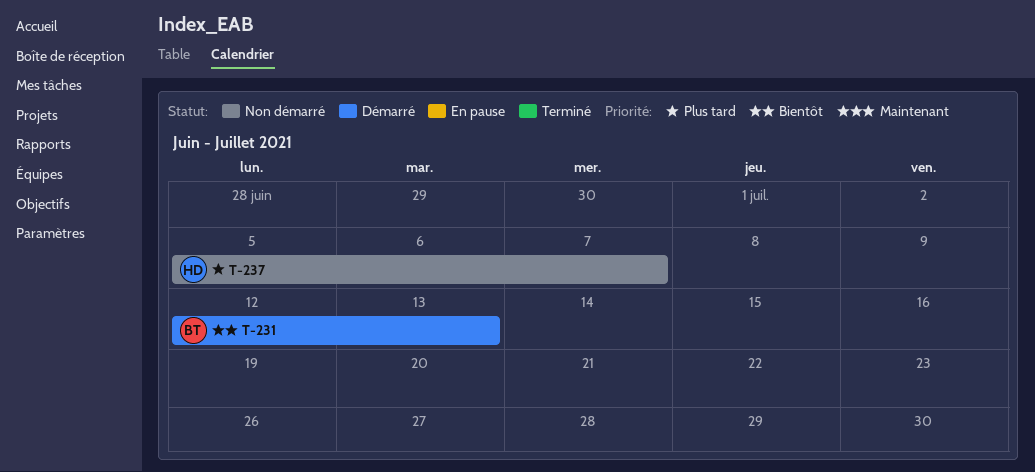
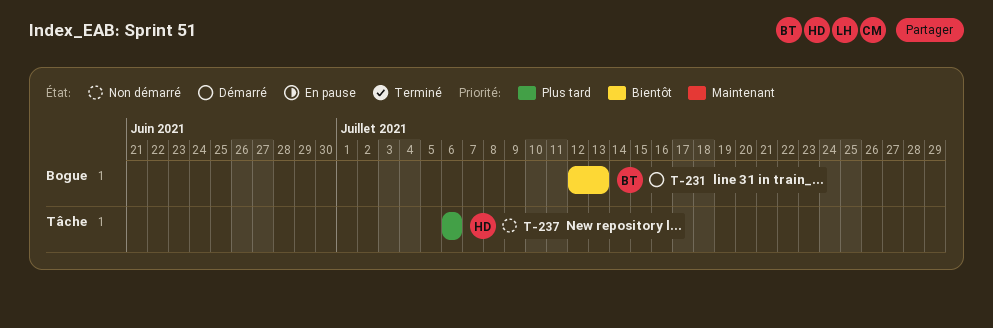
T-237, start: Jul 5 -> Jul 6
T-237, due: Jul 7 -> Jul 6

